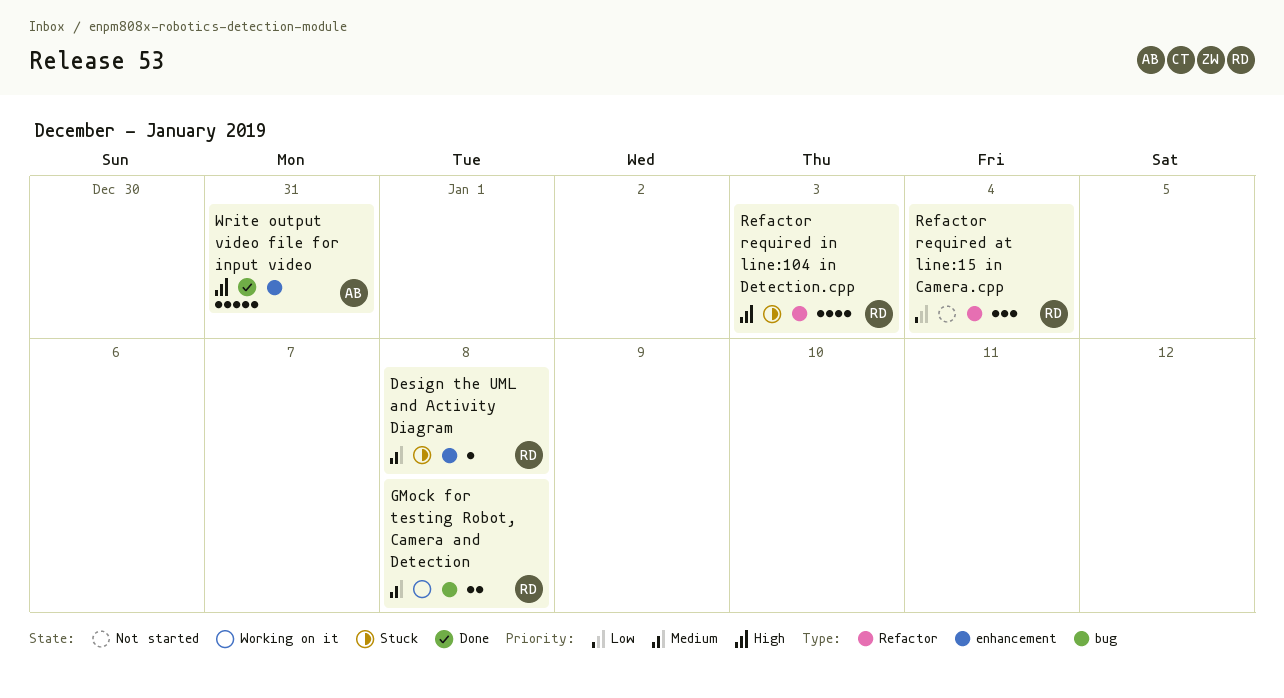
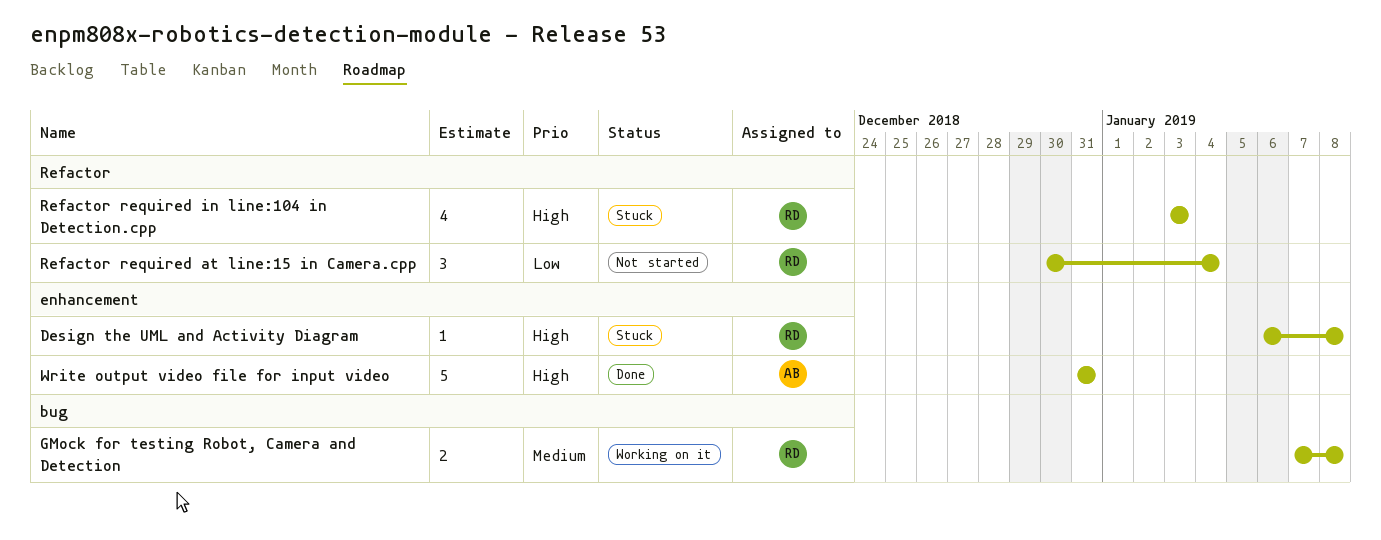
Design the UML and Activity Diagram, priority: Medium -> High

